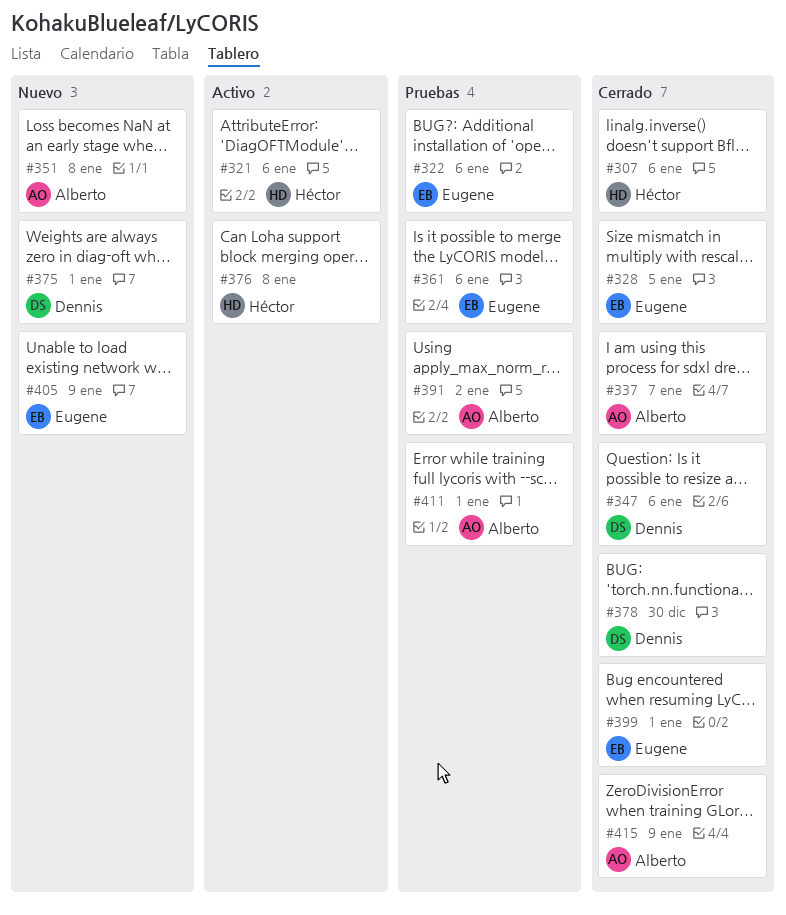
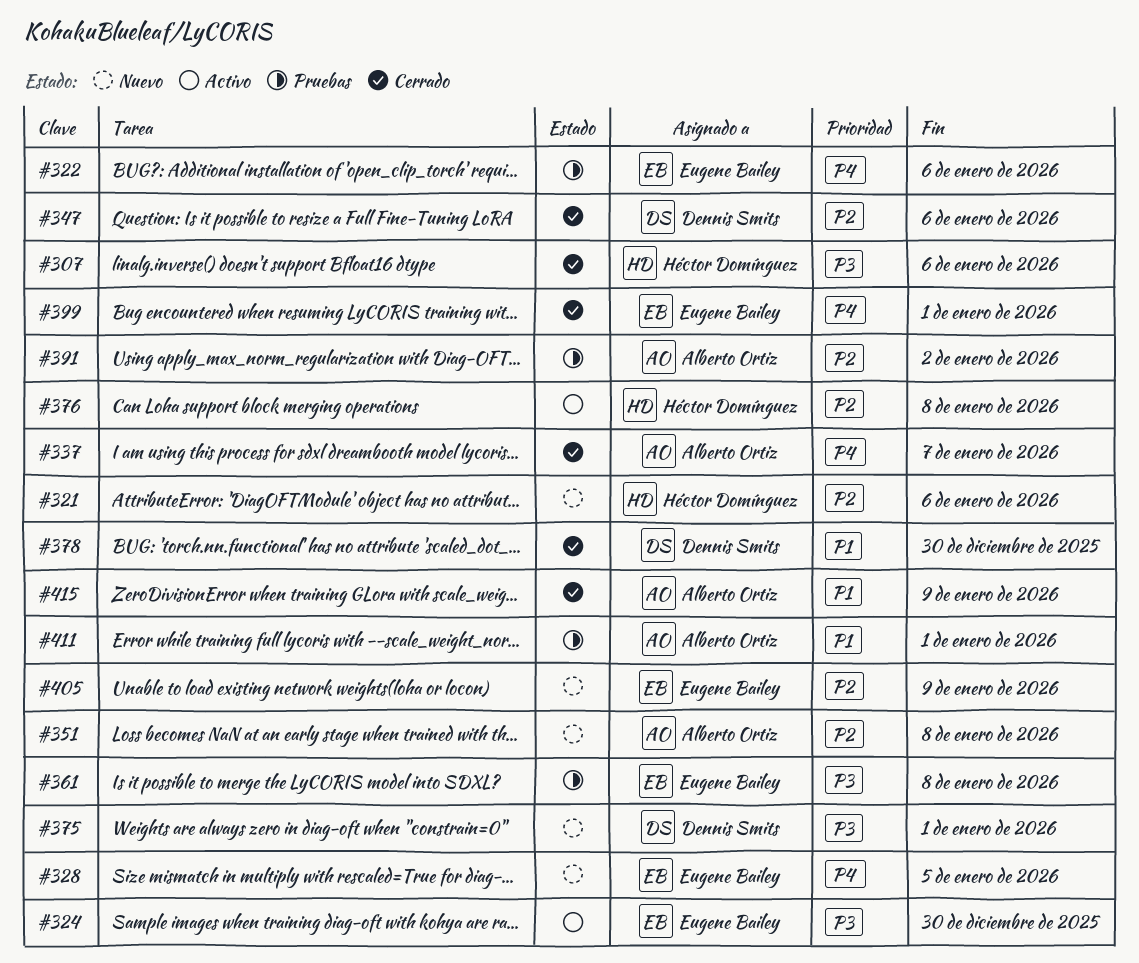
#321, status: Activo -> Nuevo
#324: none -> present
#328, status: Cerrado -> Nuevo
#361, due: Jan 6 -> Jan 8

